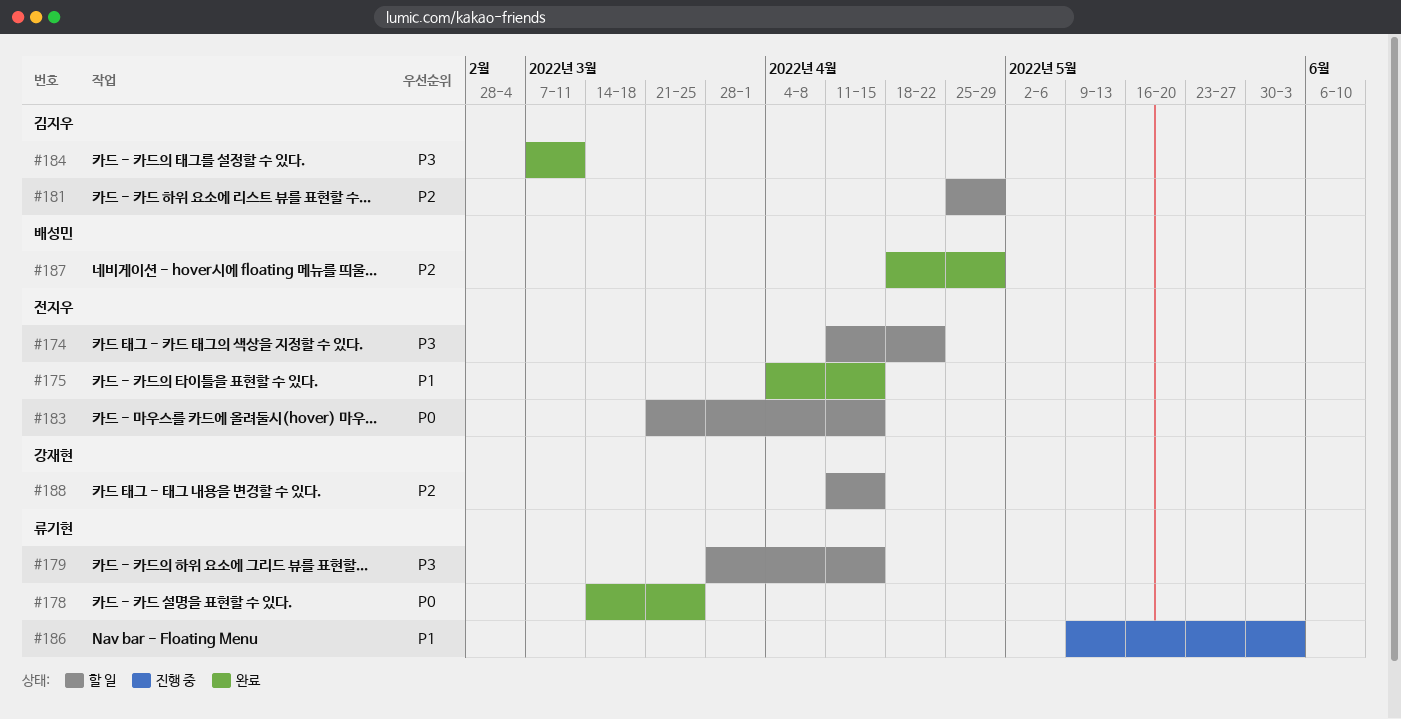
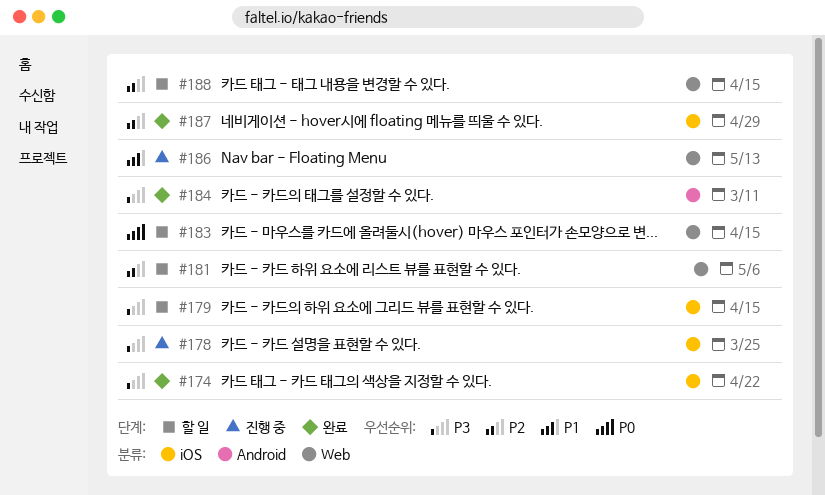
#174, status: 할 일 -> 완료
#175: present -> none
#178, status: 완료 -> 진행 중
#178, priority: P0 -> P3
#181, due: Apr 29 -> May 6
#186, due: Jun 3 -> May 13

